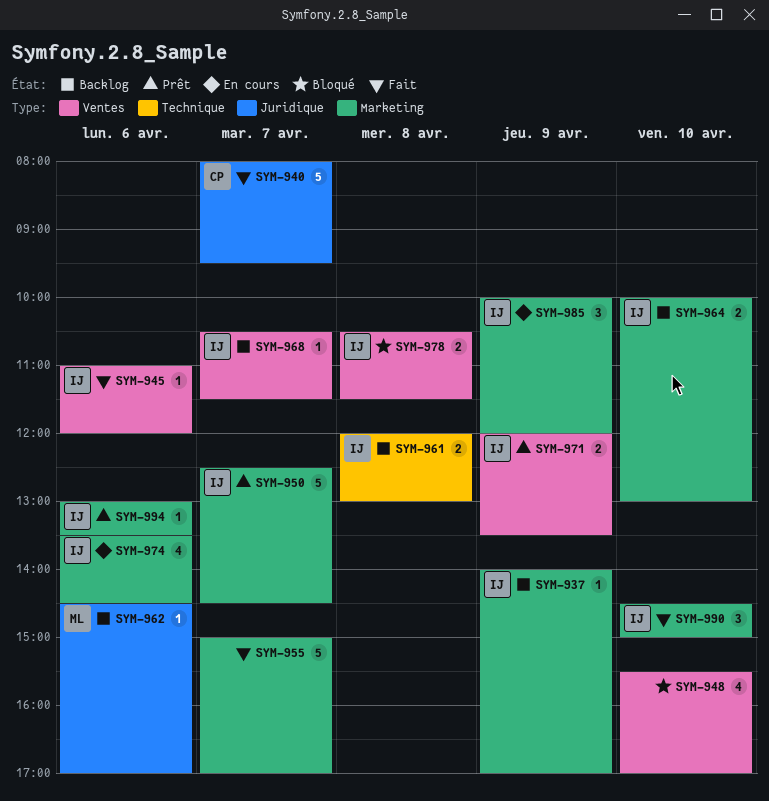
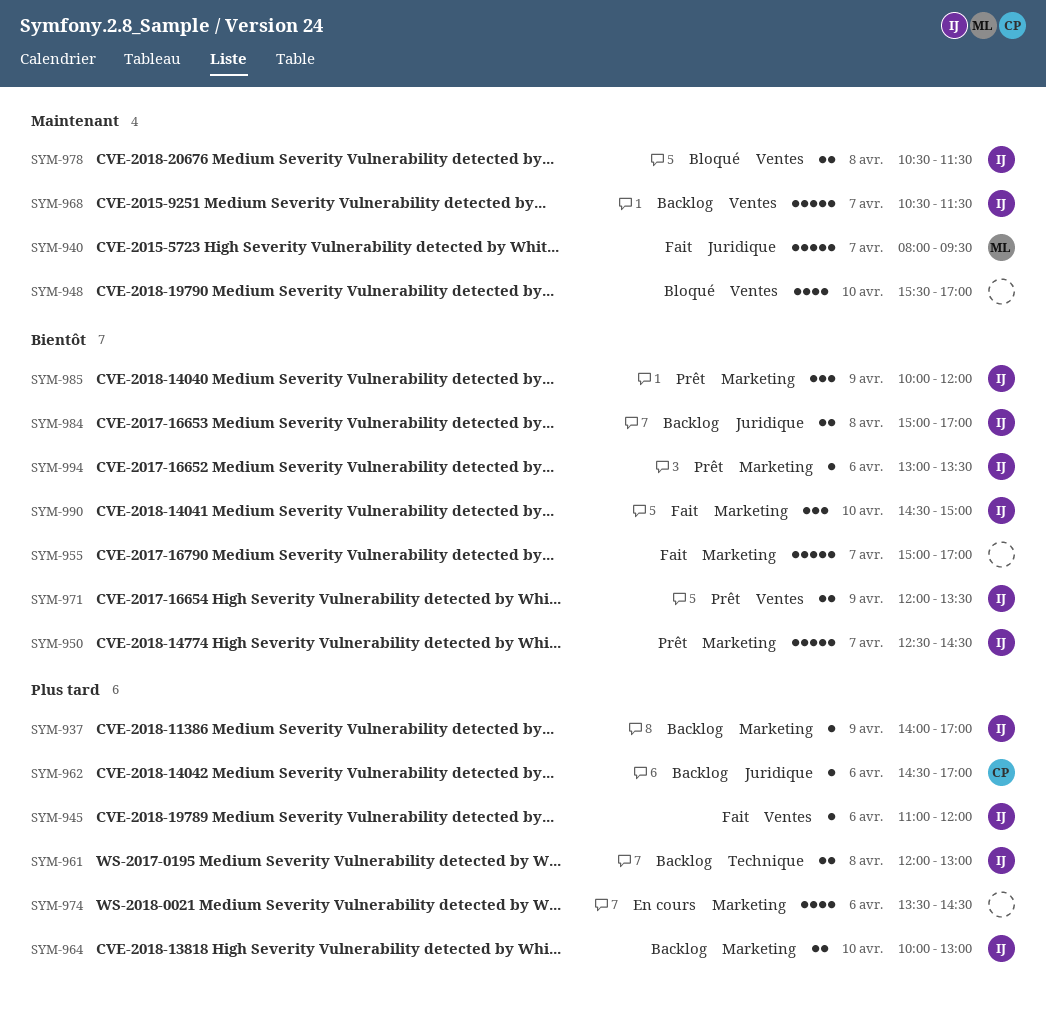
SYM-940, owner: CP -> ML
SYM-962, owner: ML -> CP
SYM-968, estimate: 1 -> 5
SYM-974, owner: IJ -> none
SYM-984: none -> present
SYM-985, status: En cours -> Prêt

